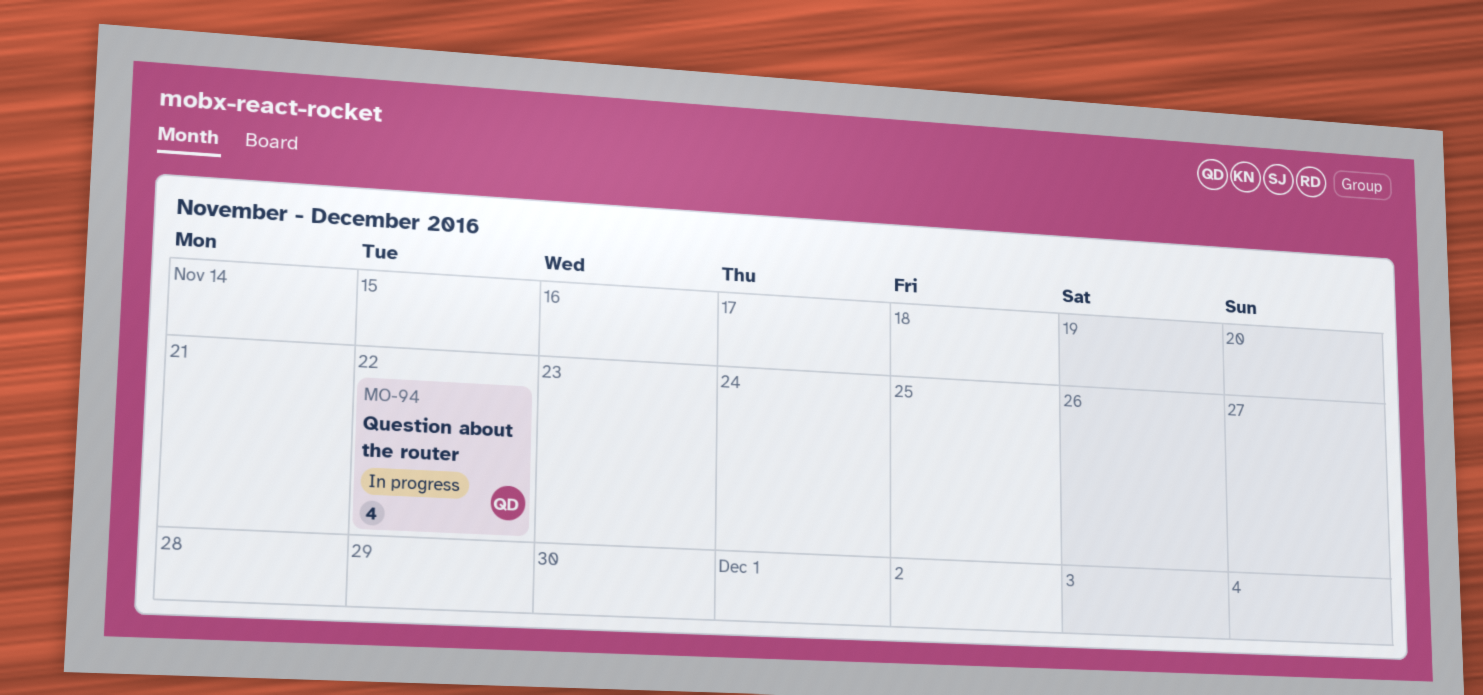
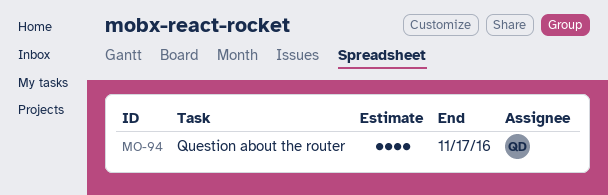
MO-94, due: Nov 22 -> Nov 17

